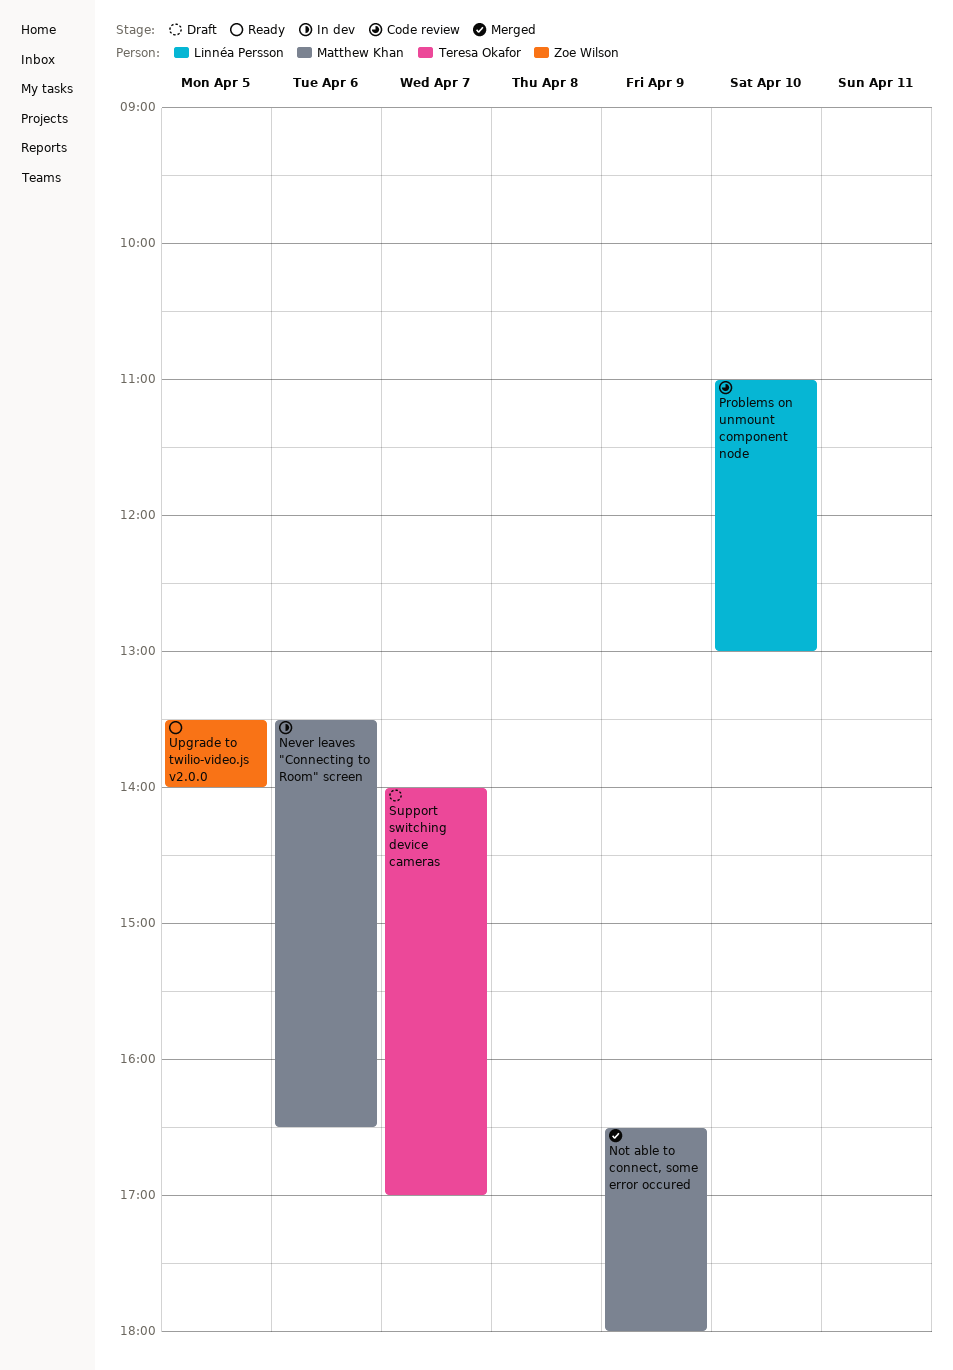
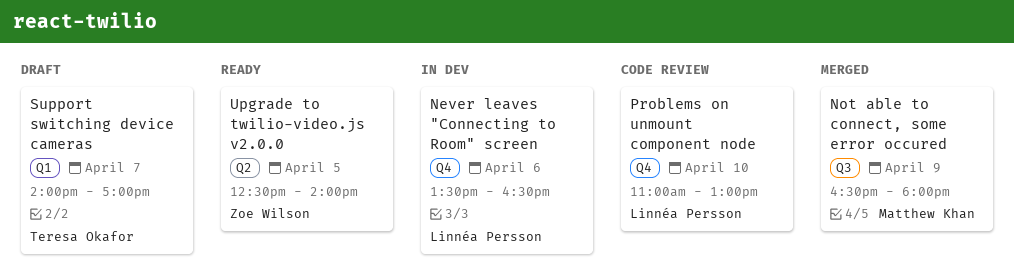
Never leaves "Connecting to Room" screen, owner: Matthew Khan -> Linnéa Persson
Upgrade to twilio-video.js v2.0.0, begins: 13:30 -> 12:30

